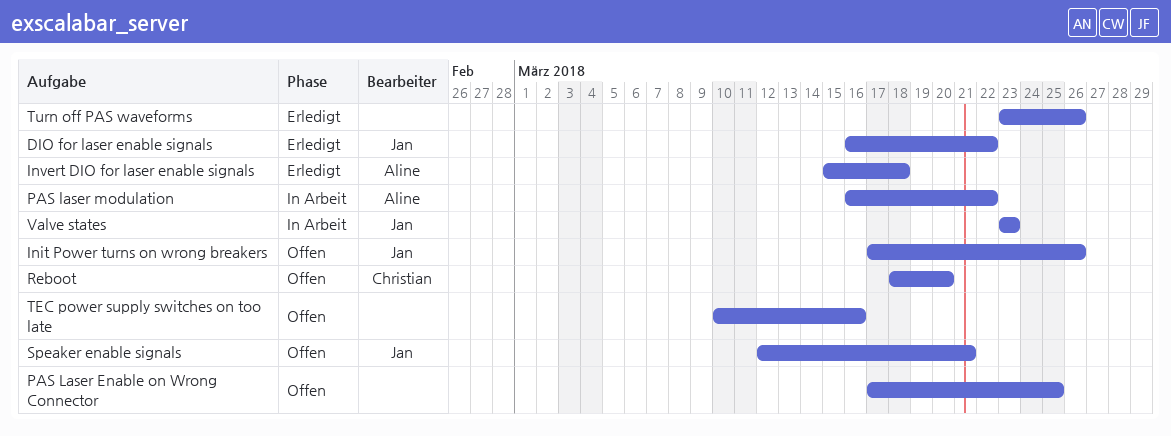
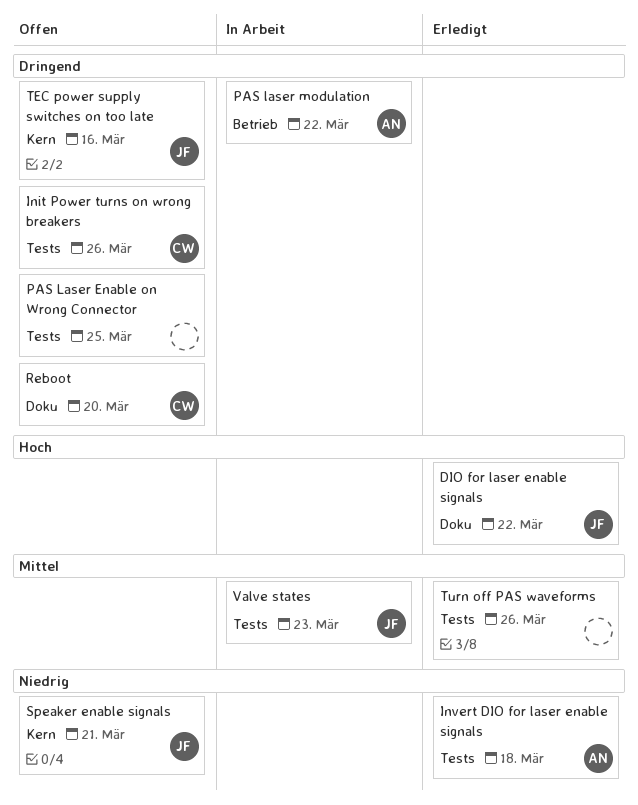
Init Power turns on wrong breakers, owner: Jan -> Christian
TEC power supply switches on too late, owner: none -> Jan

